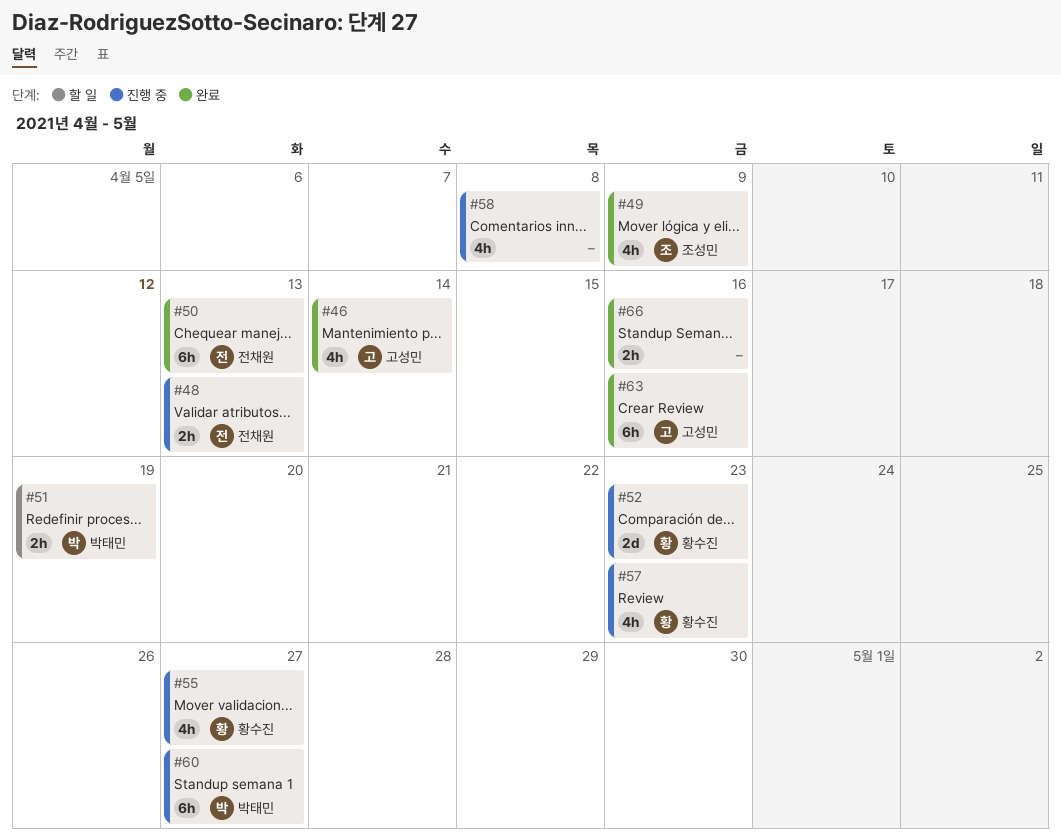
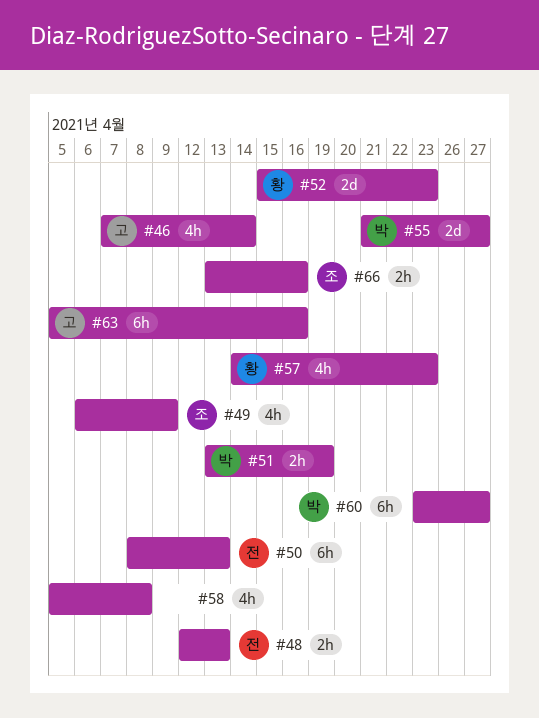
#55, owner: 황수진 -> 박태민
#55, estimate: 4h -> 2d
#66, owner: none -> 조성민

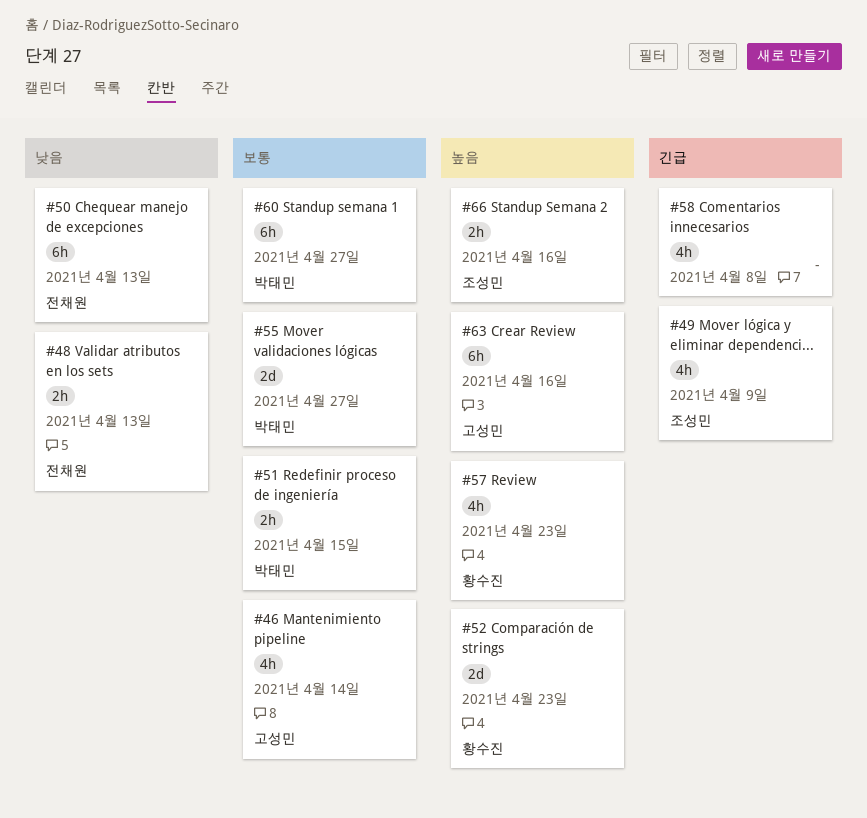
#51, due: Apr 19 -> Apr 15

